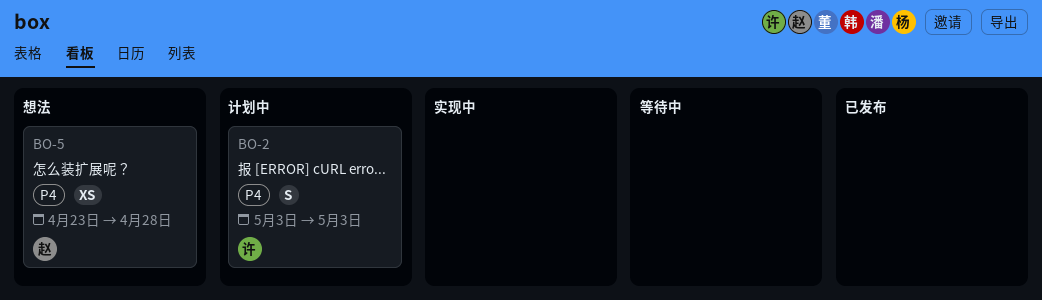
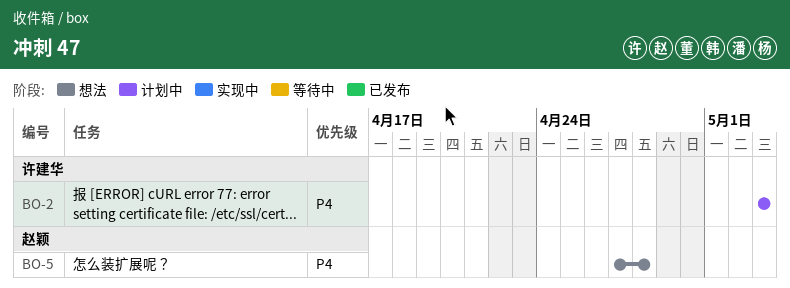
BO-5, start: Apr 23 -> Apr 27

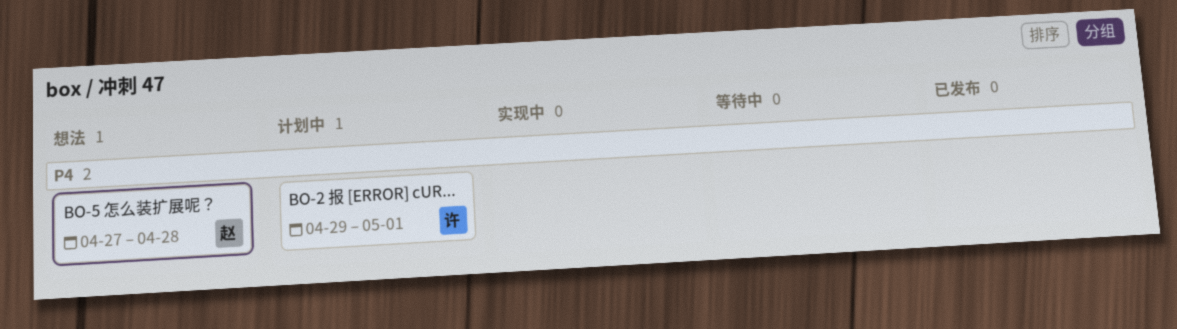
BO-2, start: May 3 -> Apr 29
BO-2, due: May 3 -> May 1

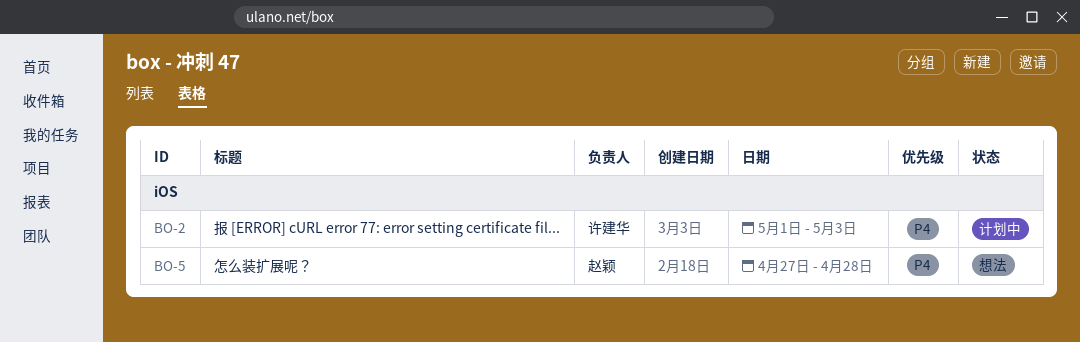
BO-2, start: Apr 29 -> May 1
BO-2, due: May 1 -> May 3

